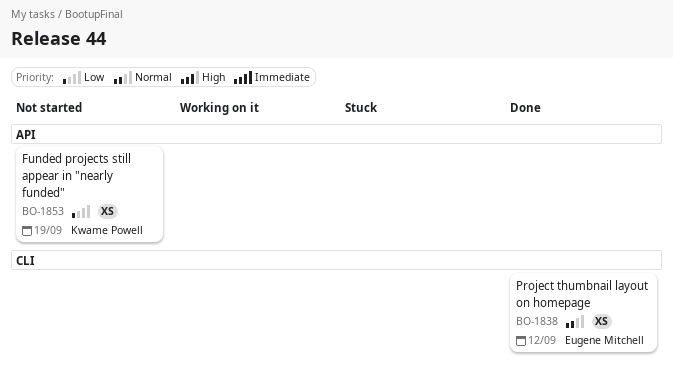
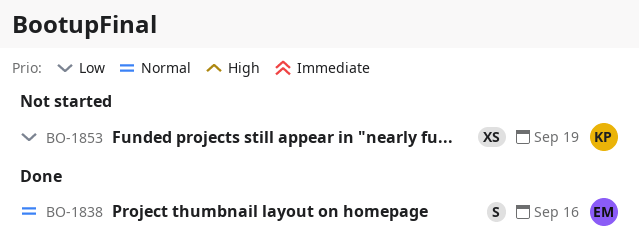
BO-1838, estimate: XS -> S
BO-1838, due: Sep 12 -> Sep 16

